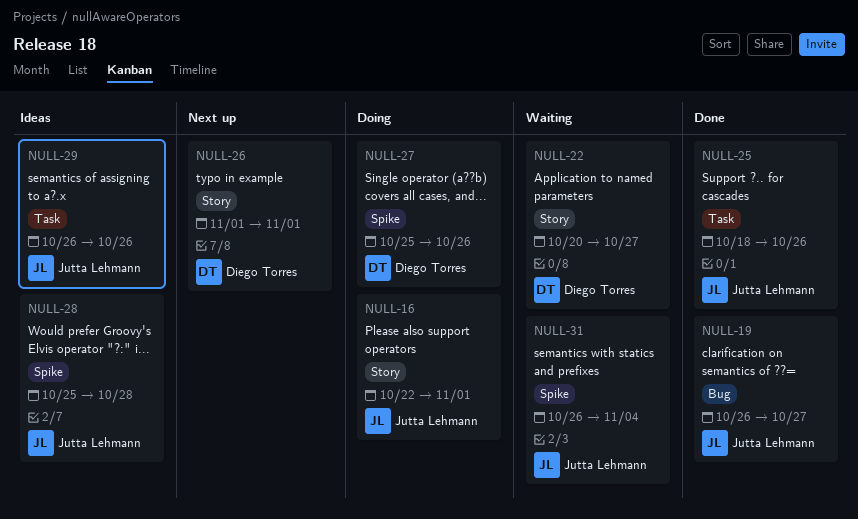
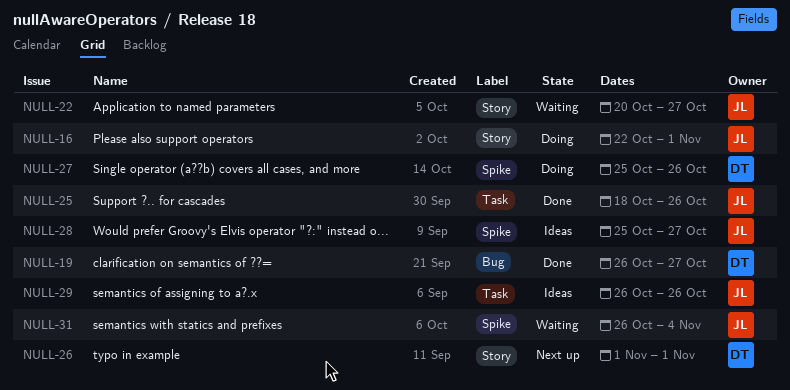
NULL-19, owner: Jutta Lehmann -> Diego Torres
NULL-22, owner: Diego Torres -> Jutta Lehmann
NULL-28, due: Oct 28 -> Oct 27

